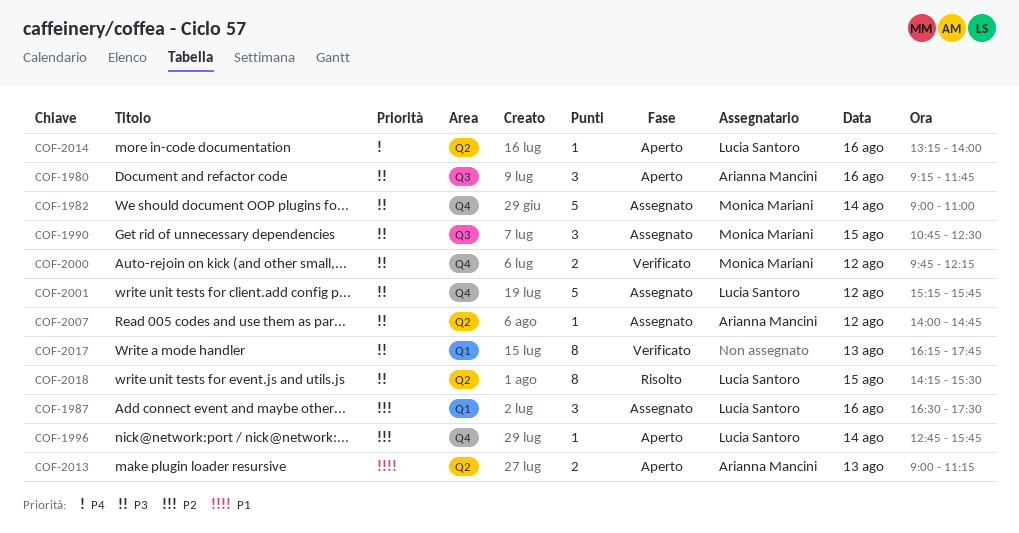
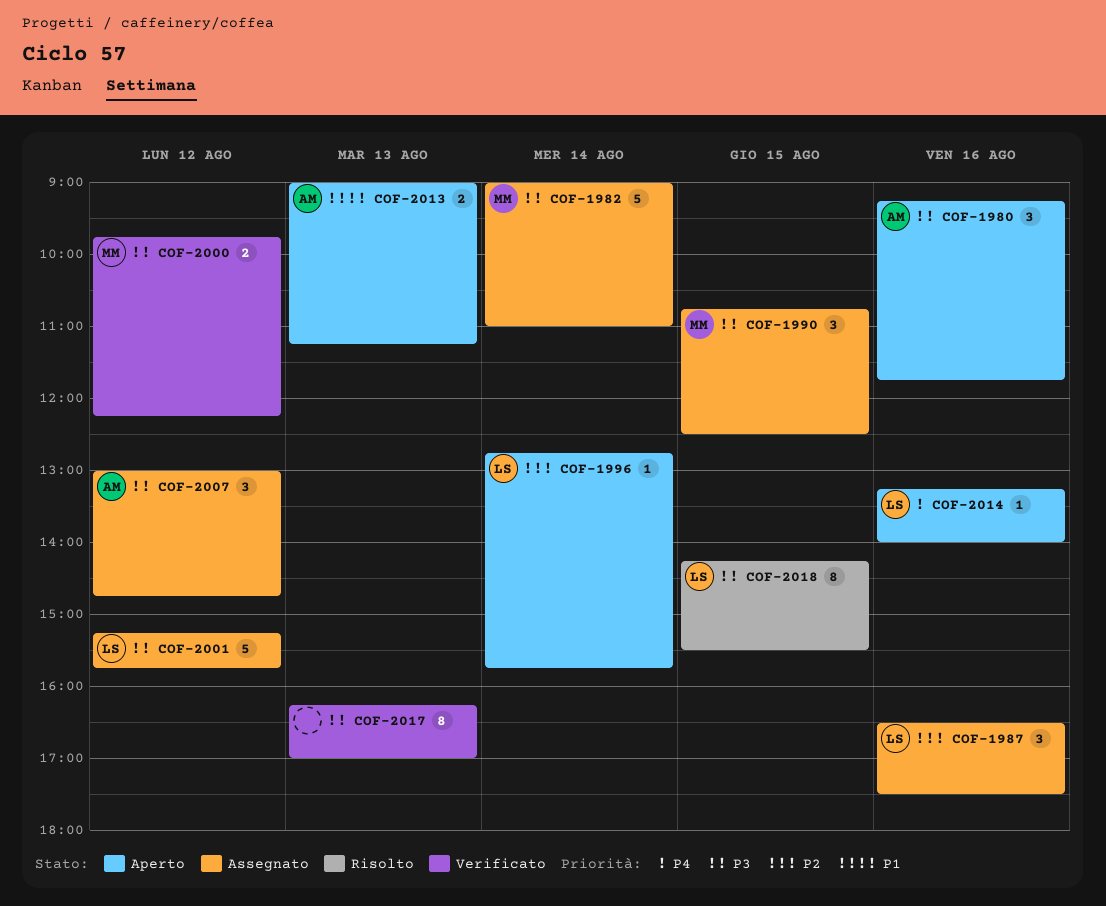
COF-2007, estimate: 1 -> 3
COF-2007, begins: 14:00 -> 13:00
COF-2017, ends: 17:45 -> 17:00

